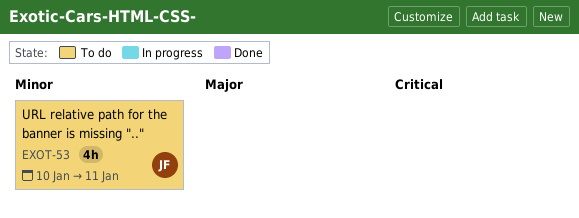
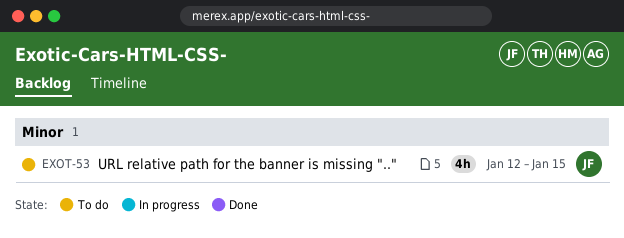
EXOT-53, start: Jan 10 -> Jan 12
EXOT-53, due: Jan 11 -> Jan 15

